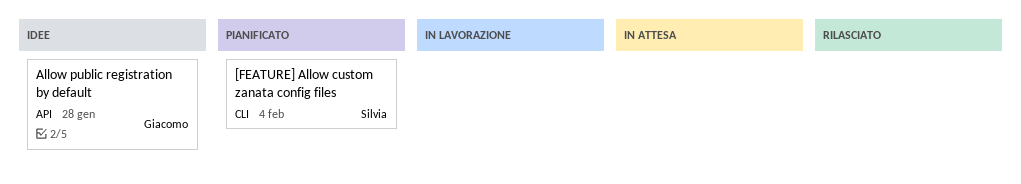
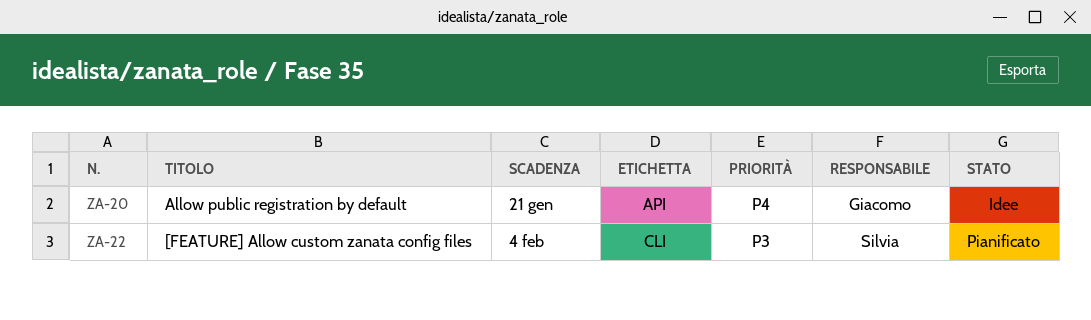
Allow public registration by default, due: Jan 28 -> Jan 21

